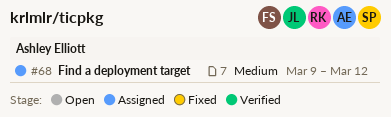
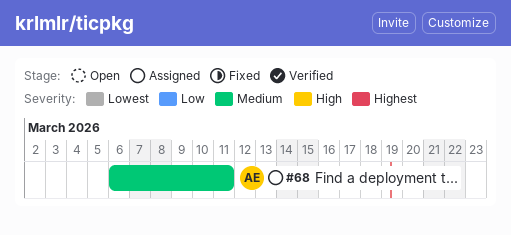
#68, start: Mar 9 -> Mar 6
#68, due: Mar 12 -> Mar 11

